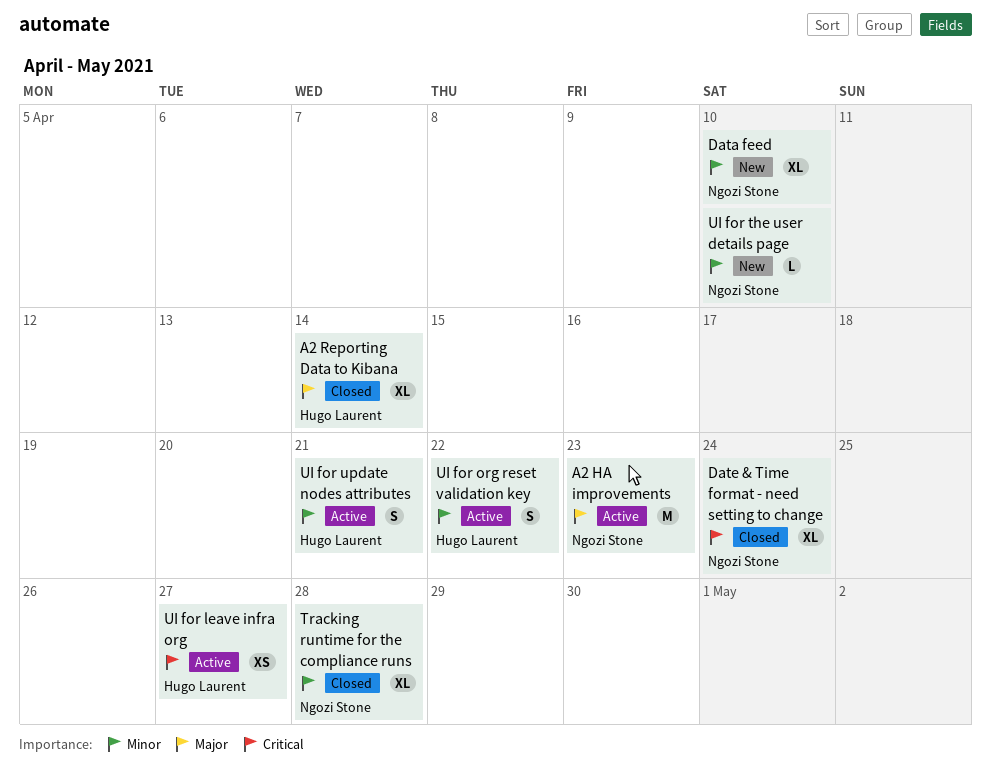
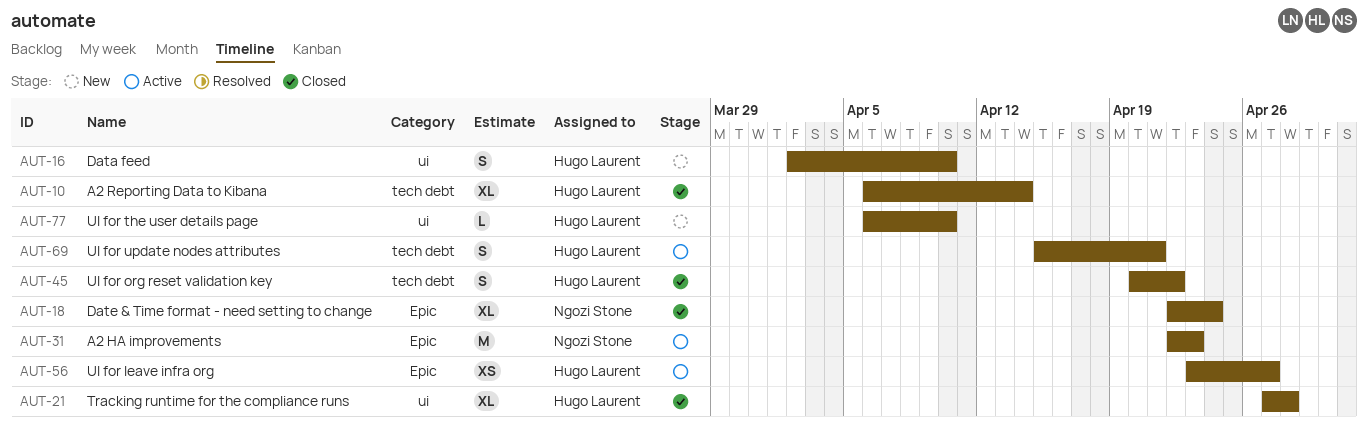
Data feed, owner: Ngozi Stone -> Hugo Laurent
Data feed, estimate: XL -> S
Tracking runtime for the compliance runs, owner: Ngozi Stone -> Hugo Laurent
UI for org reset validation key, status: Active -> Closed
UI for the user details page, owner: Ngozi Stone -> Hugo Laurent

